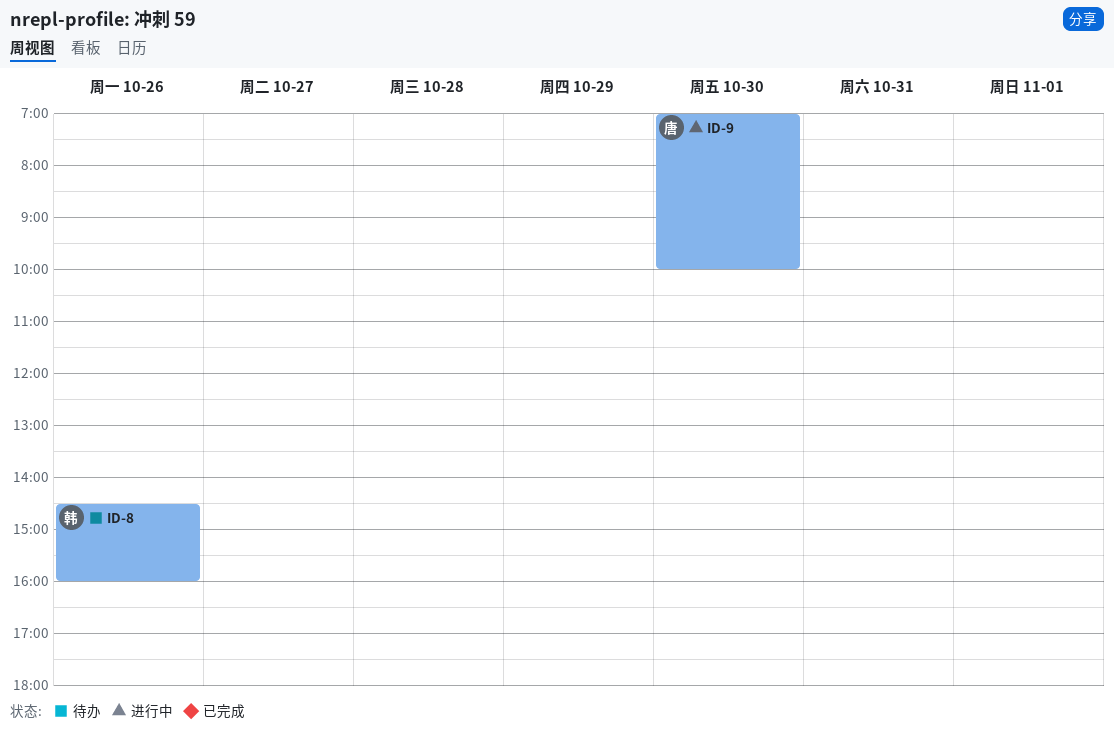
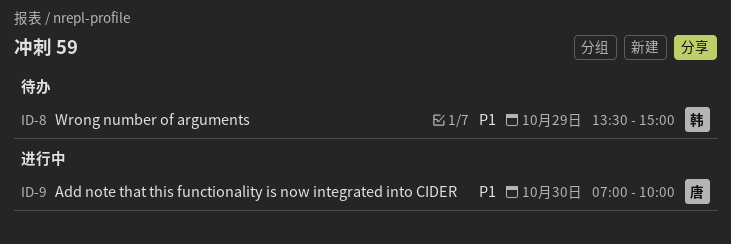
ID-8, day: Oct 26 -> Oct 29
ID-8, begins: 14:30 -> 13:30
ID-8, ends: 16:00 -> 15:00

